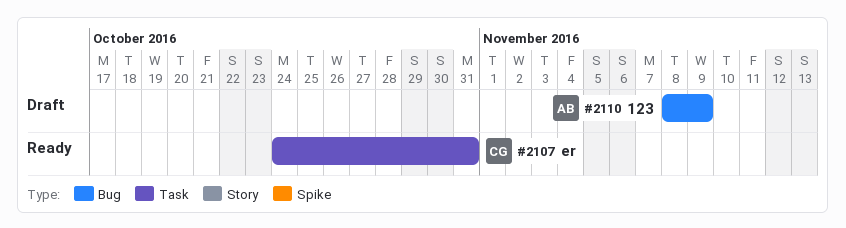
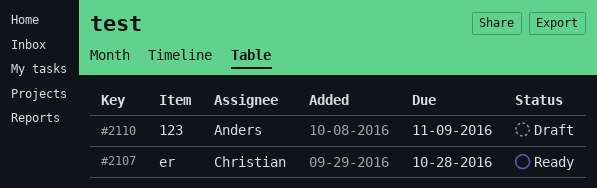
#2107, due: Oct 31 -> Oct 28

